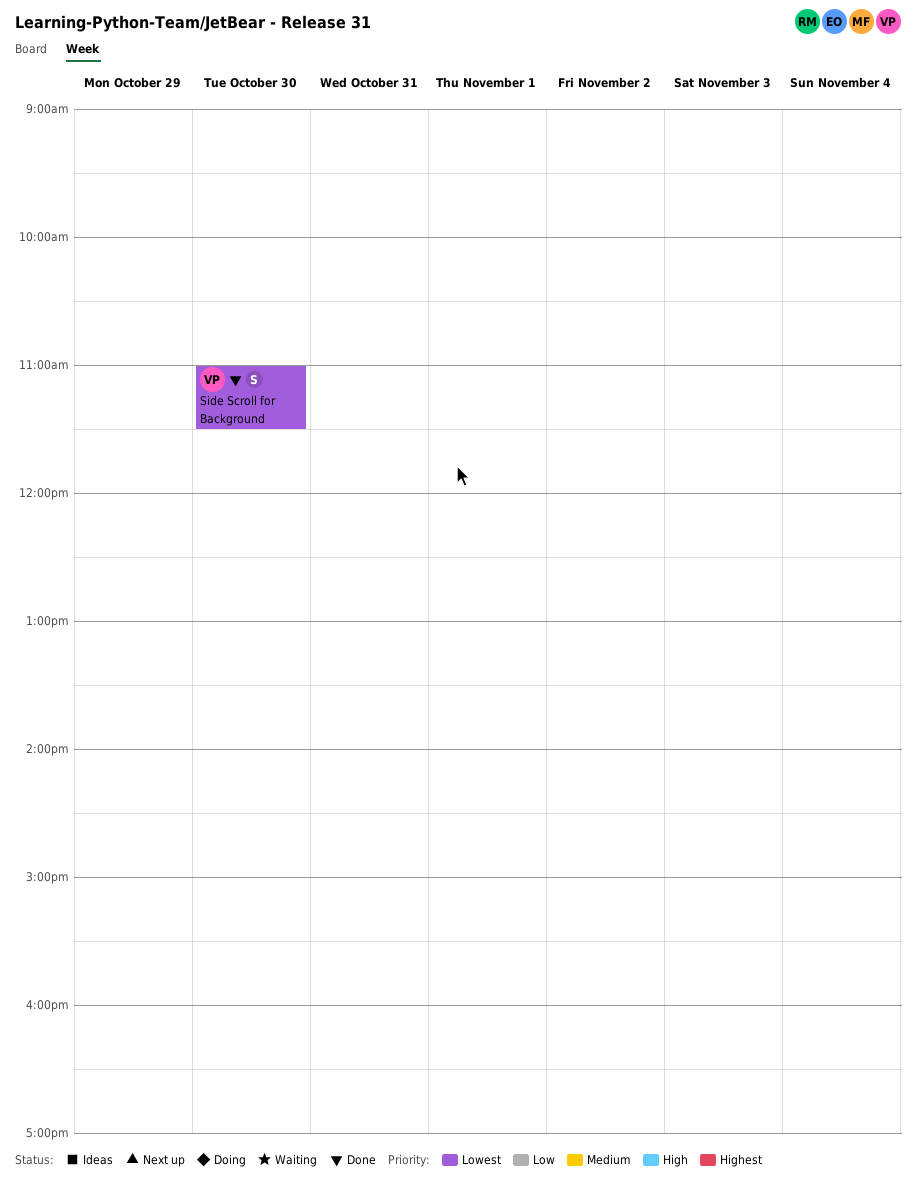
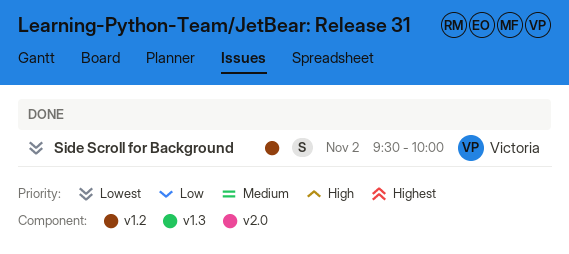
Side Scroll for Background, day: Oct 30 -> Nov 2
Side Scroll for Background, begins: 11:00 -> 09:30
Side Scroll for Background, ends: 11:30 -> 10:00

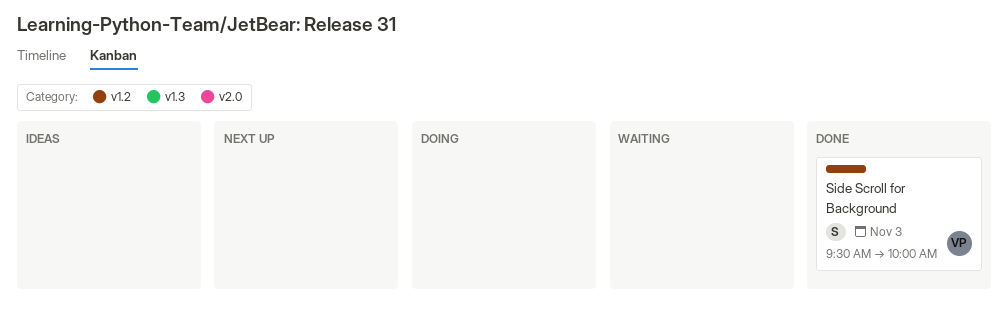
Side Scroll for Background, day: Nov 2 -> Nov 3

